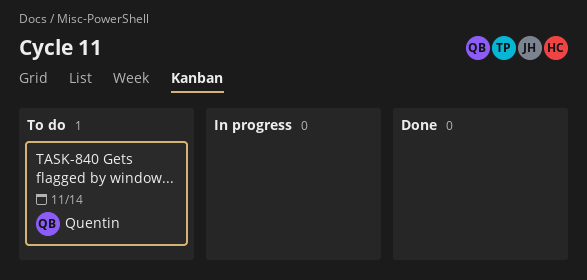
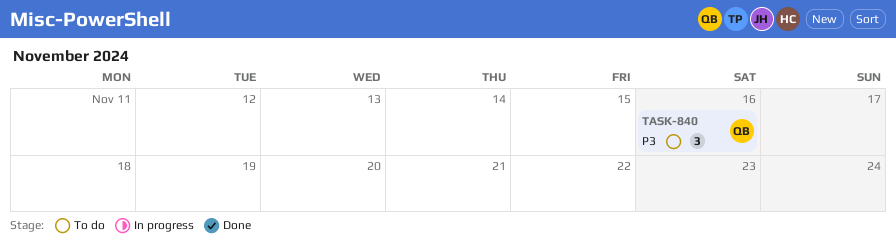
TASK-840, due: Nov 14 -> Nov 16

